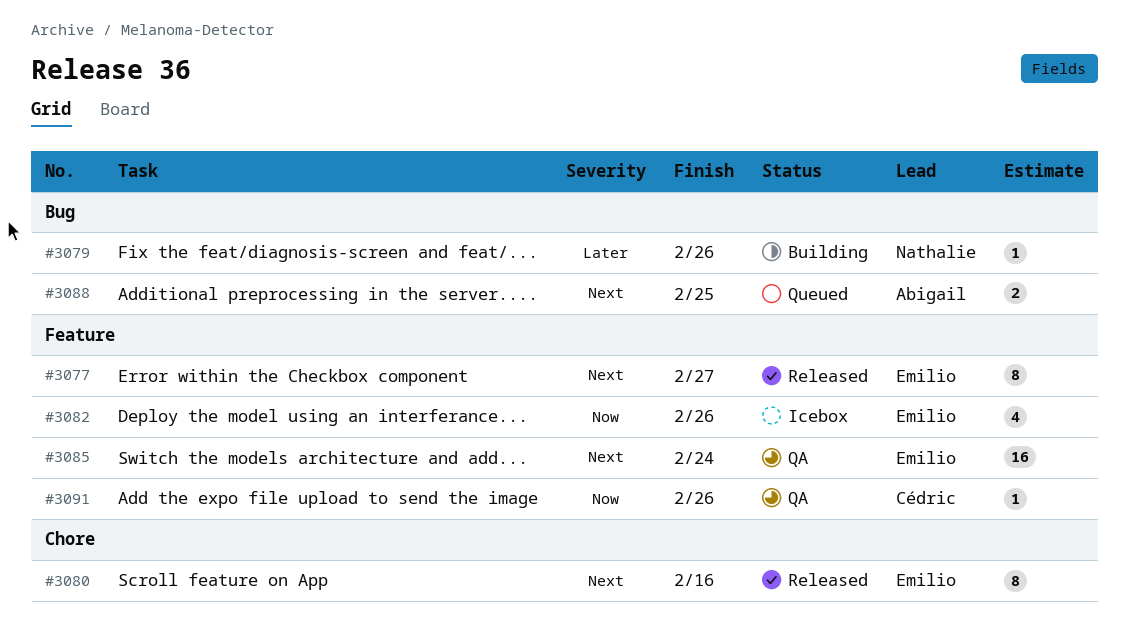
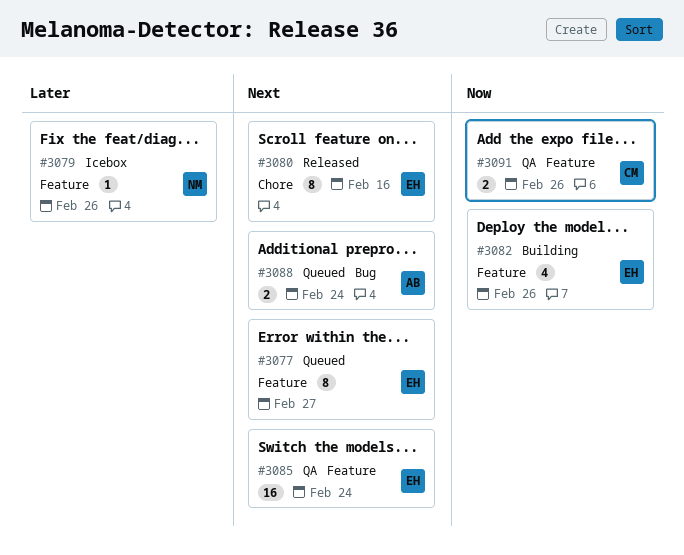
#3077, status: Released -> Queued
#3079, status: Building -> Icebox
#3079, label: Bug -> Feature
#3082, status: Icebox -> Building
#3088, due: Feb 25 -> Feb 24
#3091, estimate: 1 -> 2

